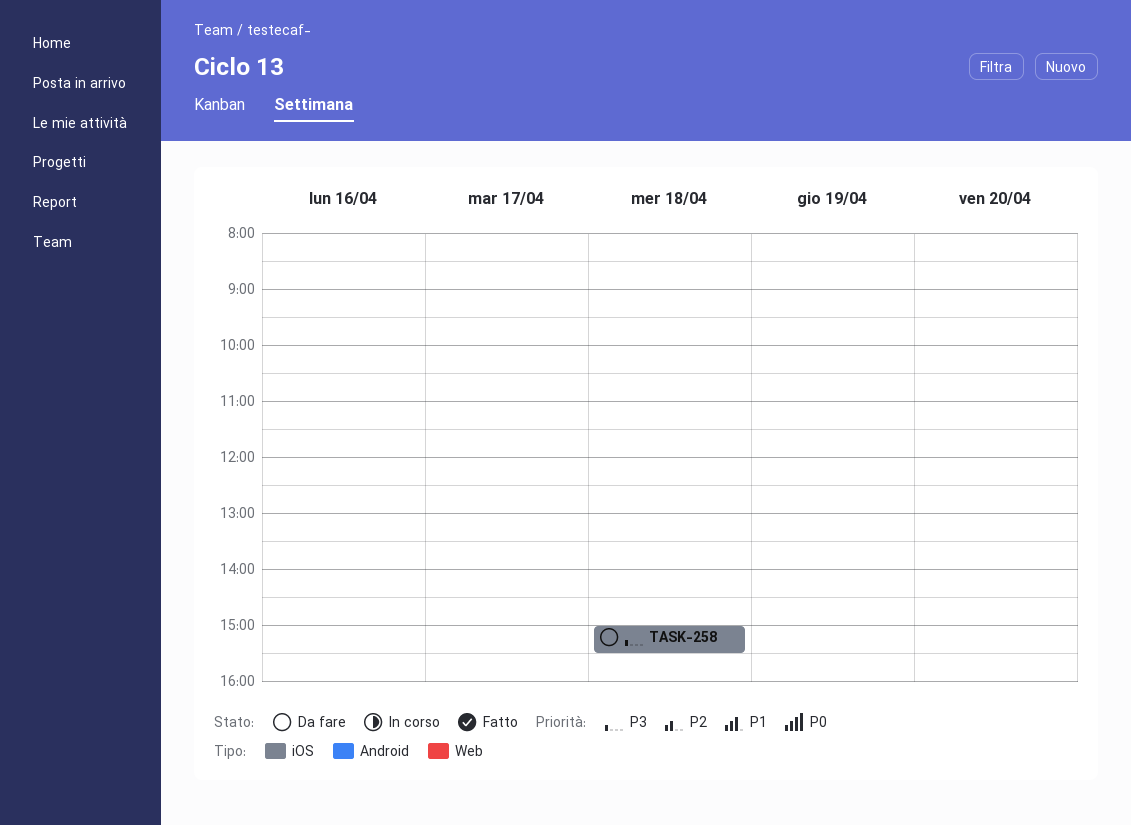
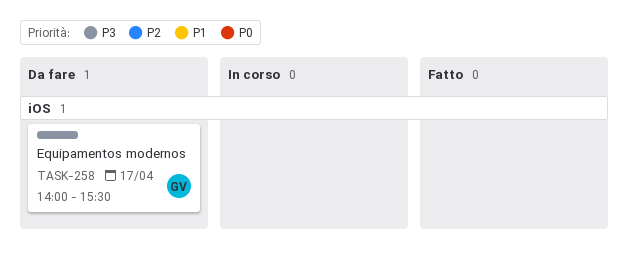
TASK-258, day: Apr 18 -> Apr 17
TASK-258, begins: 15:00 -> 14:00

